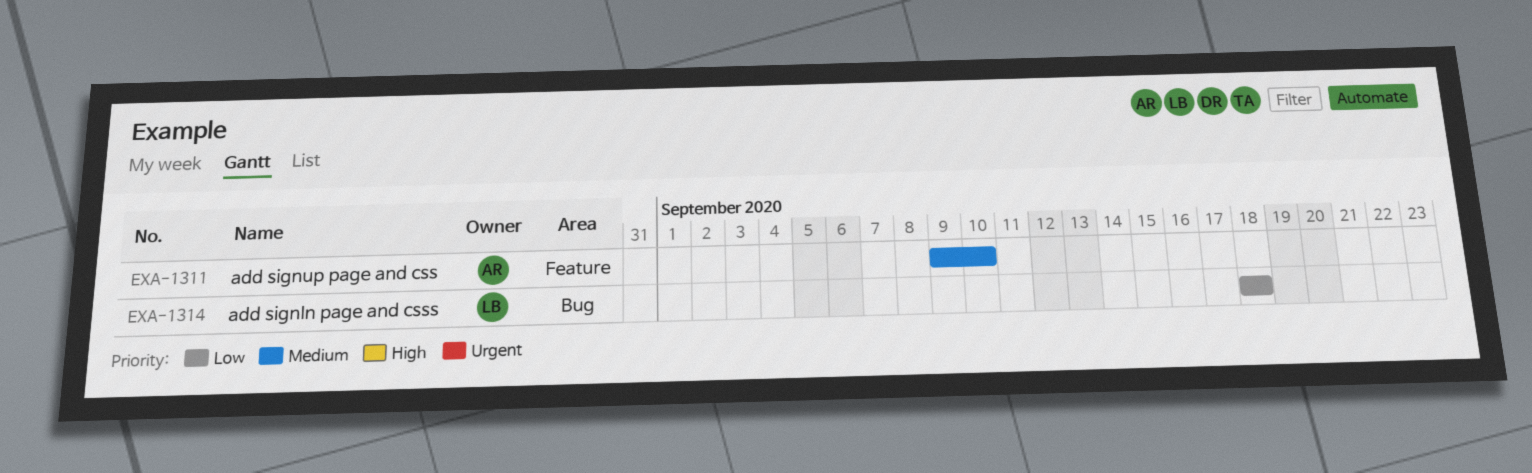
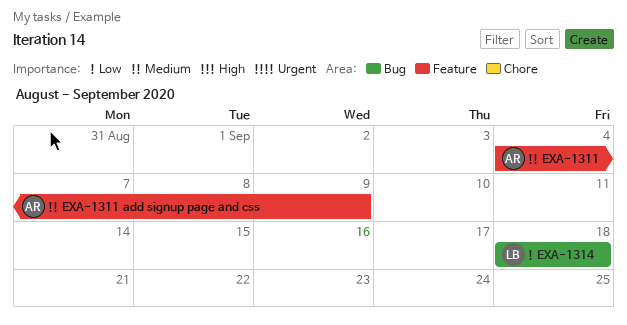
EXA-1311, start: Sep 9 -> Sep 4
EXA-1311, due: Sep 10 -> Sep 9

